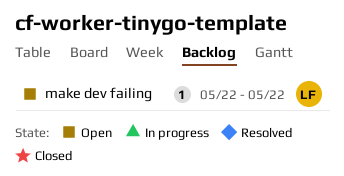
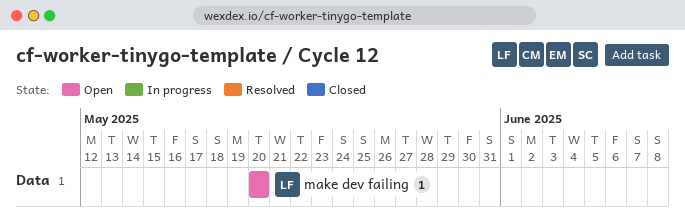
make dev failing, start: May 22 -> May 20
make dev failing, due: May 22 -> May 20

